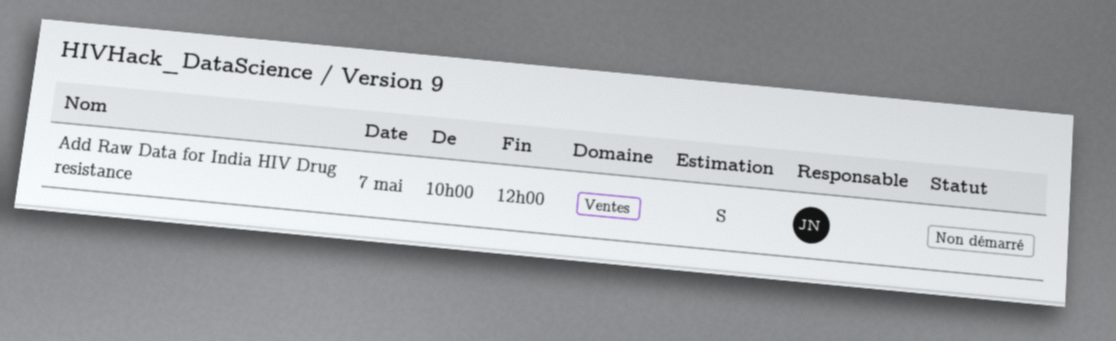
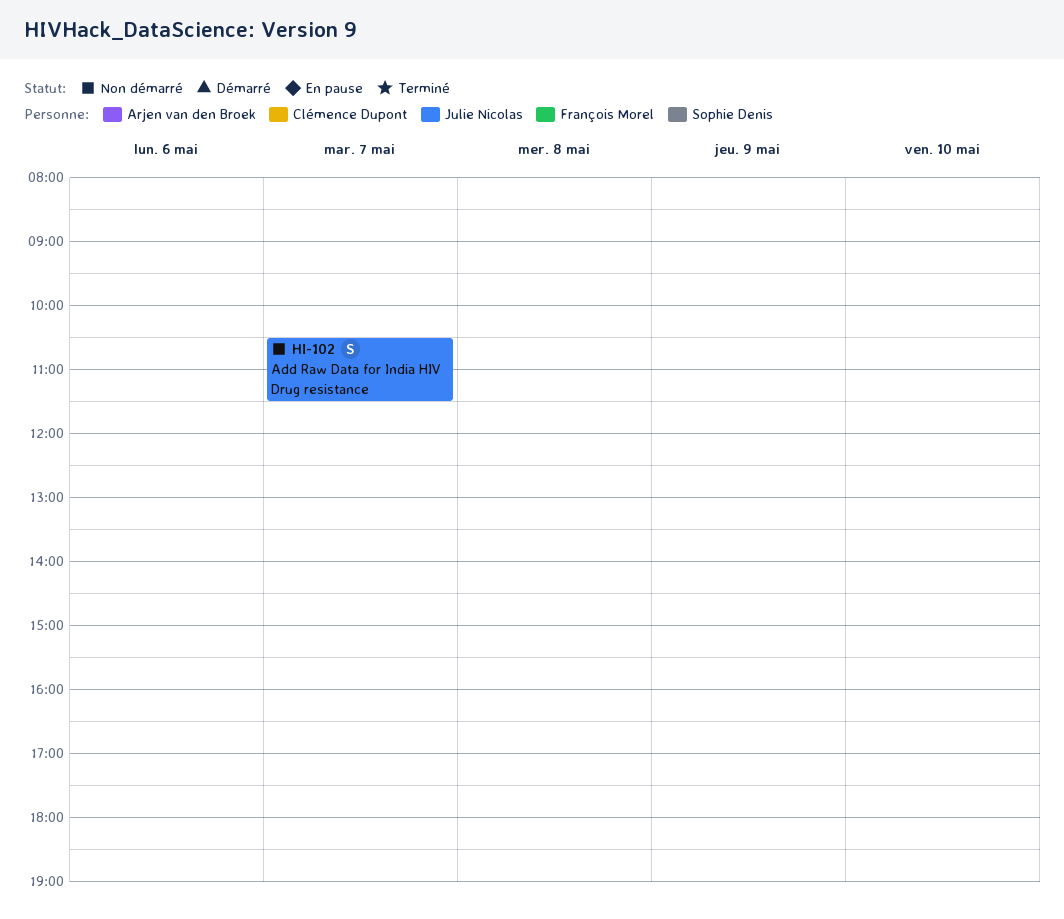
Add Raw Data for India HIV Drug resistance, begins: 10:00 -> 10:30
Add Raw Data for India HIV Drug resistance, ends: 12:00 -> 11:30

